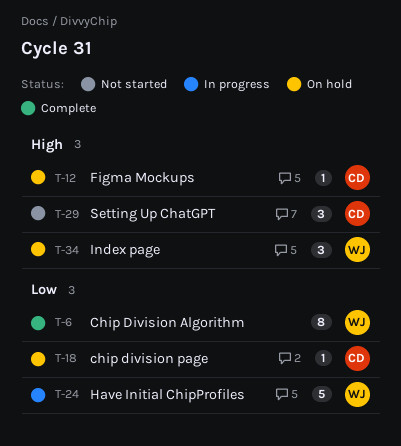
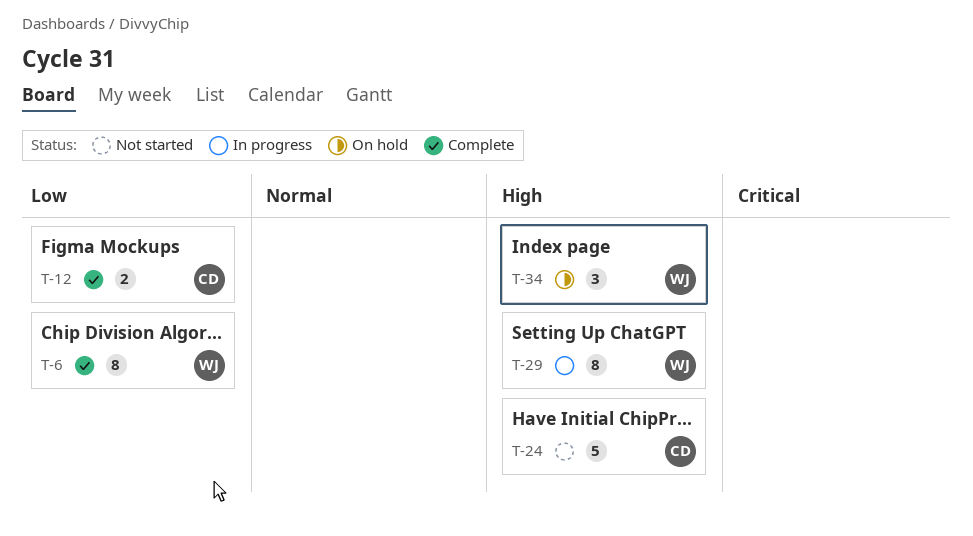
T-12, status: On hold -> Complete
T-12, priority: High -> Low
T-12, estimate: 1 -> 2
T-18: present -> none
T-24, status: In progress -> Not started
T-24, owner: WJ -> CD
T-24, priority: Low -> High
T-29, status: Not started -> In progress
T-29, owner: CD -> WJ
T-29, estimate: 3 -> 8

